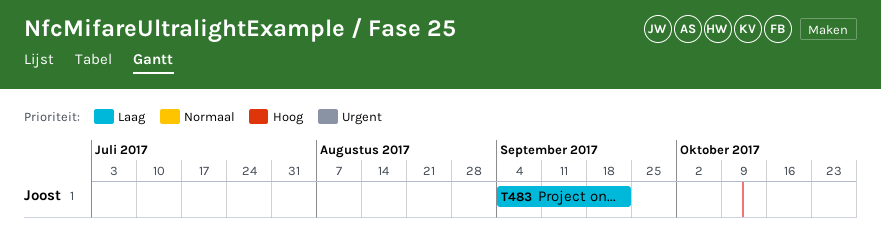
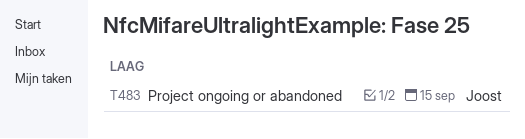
T483, due: Sep 22 -> Sep 15

